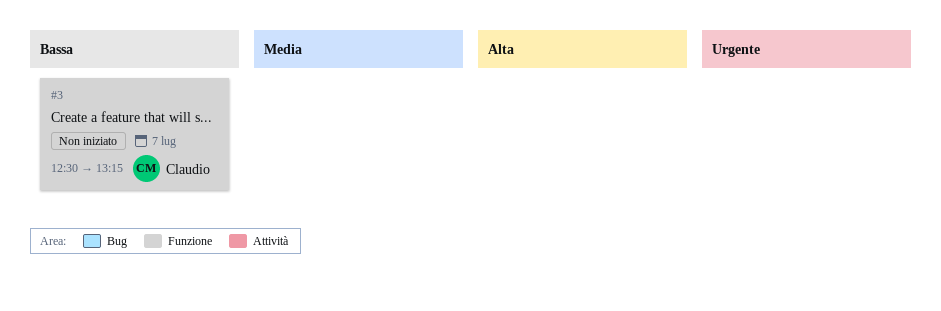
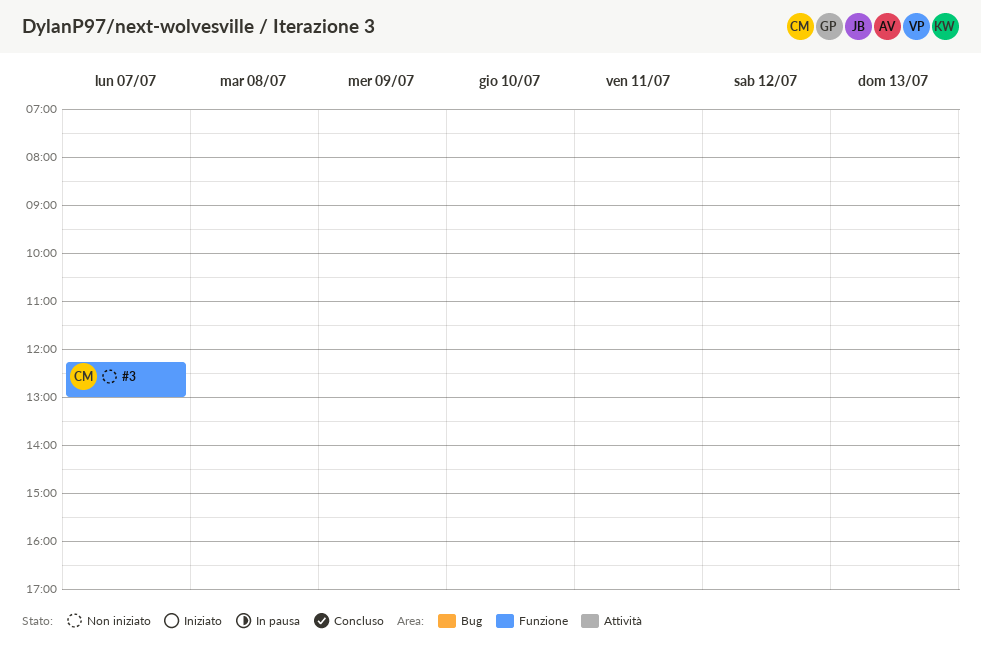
#3, begins: 12:30 -> 12:15
#3, ends: 13:15 -> 13:00

